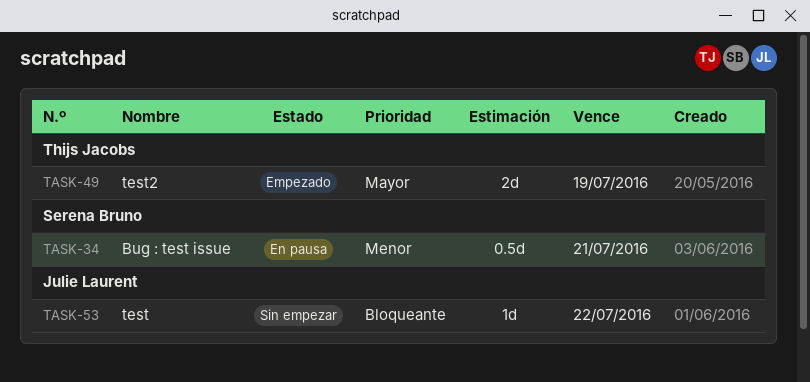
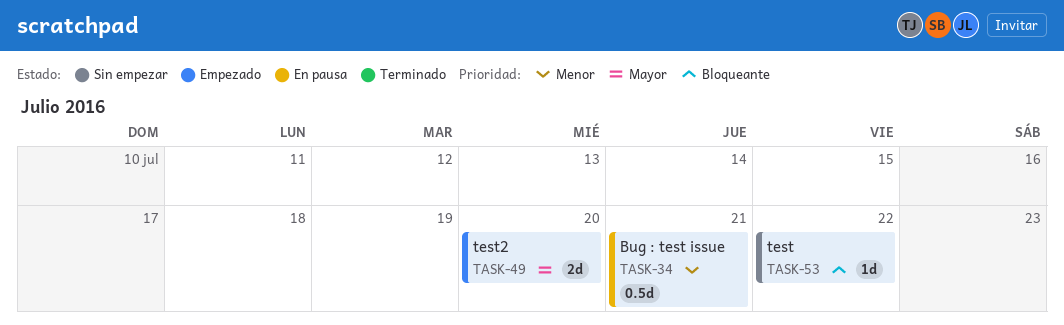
TASK-49, due: Jul 19 -> Jul 20

